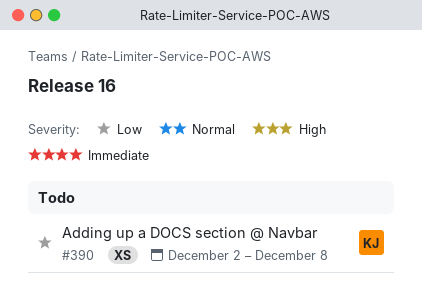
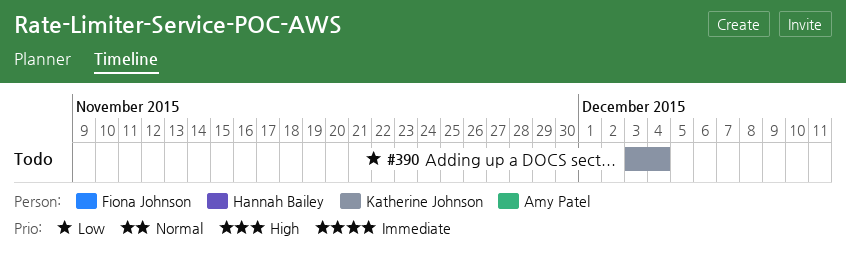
#390, start: Dec 2 -> Dec 3
#390, due: Dec 8 -> Dec 4

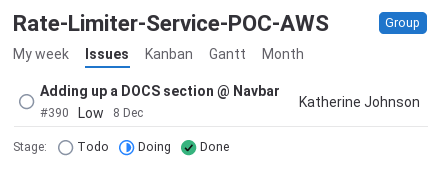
#390, due: Dec 4 -> Dec 8

